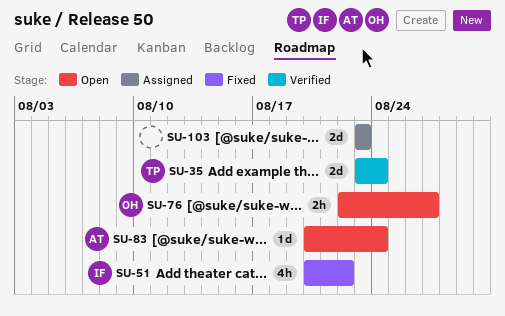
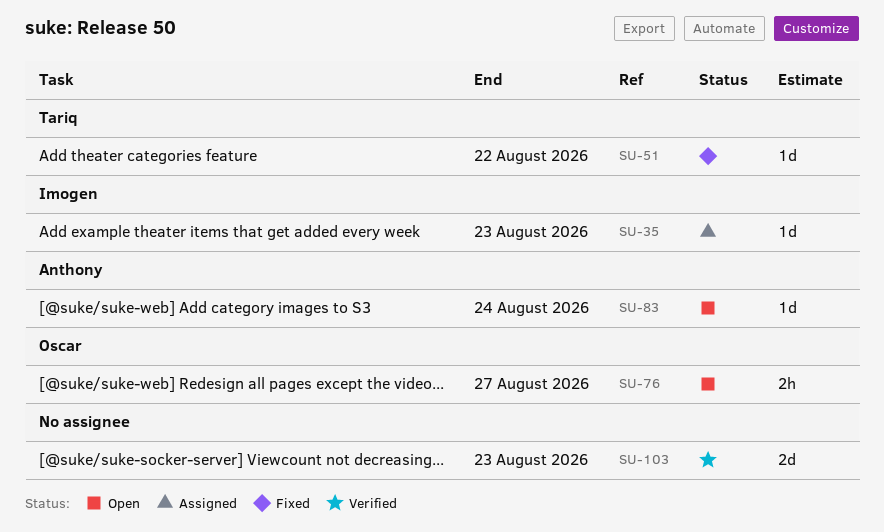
SU-35, status: Verified -> Assigned
SU-35, owner: Tariq -> Imogen
SU-35, estimate: 2d -> 1d
SU-35, due: Aug 24 -> Aug 23
SU-51, owner: Imogen -> Tariq
SU-51, estimate: 4h -> 1d
SU-103, status: Assigned -> Verified

